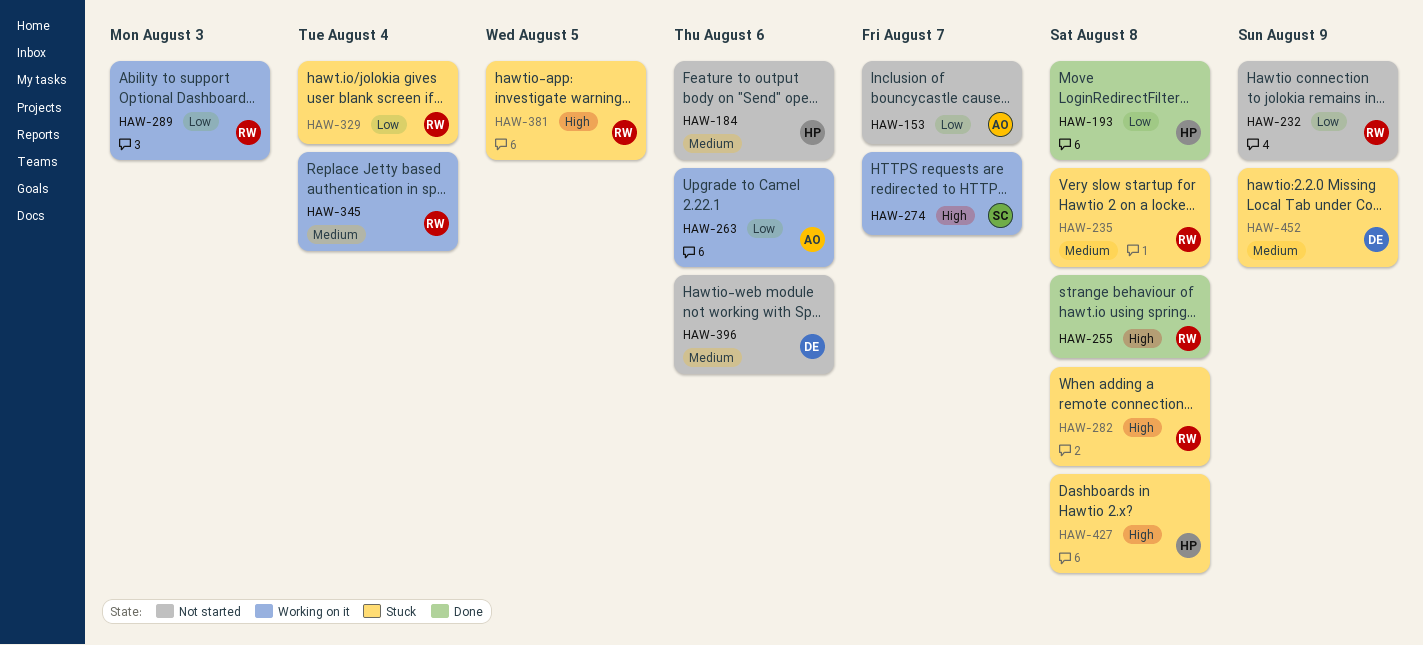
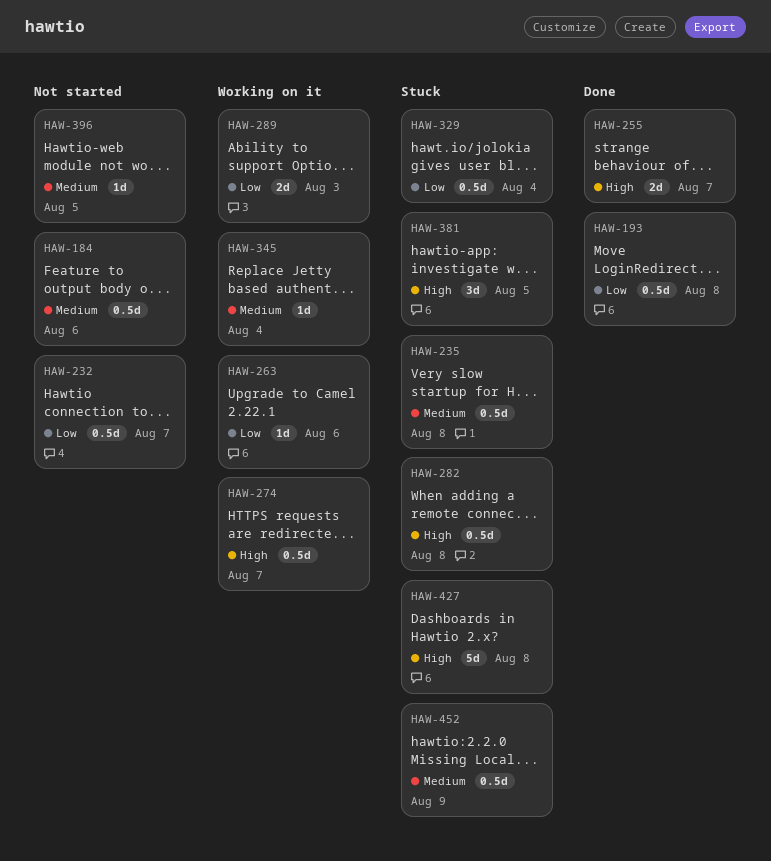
HAW-153: present -> none
HAW-232, due: Aug 9 -> Aug 7
HAW-255, due: Aug 8 -> Aug 7
HAW-396, due: Aug 6 -> Aug 5

